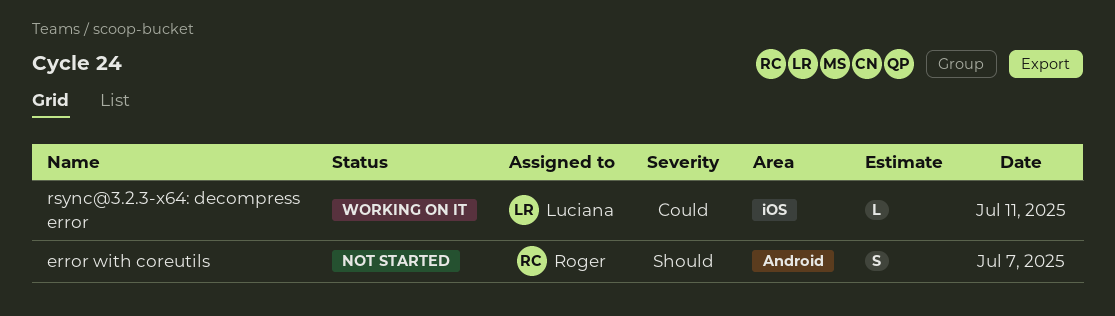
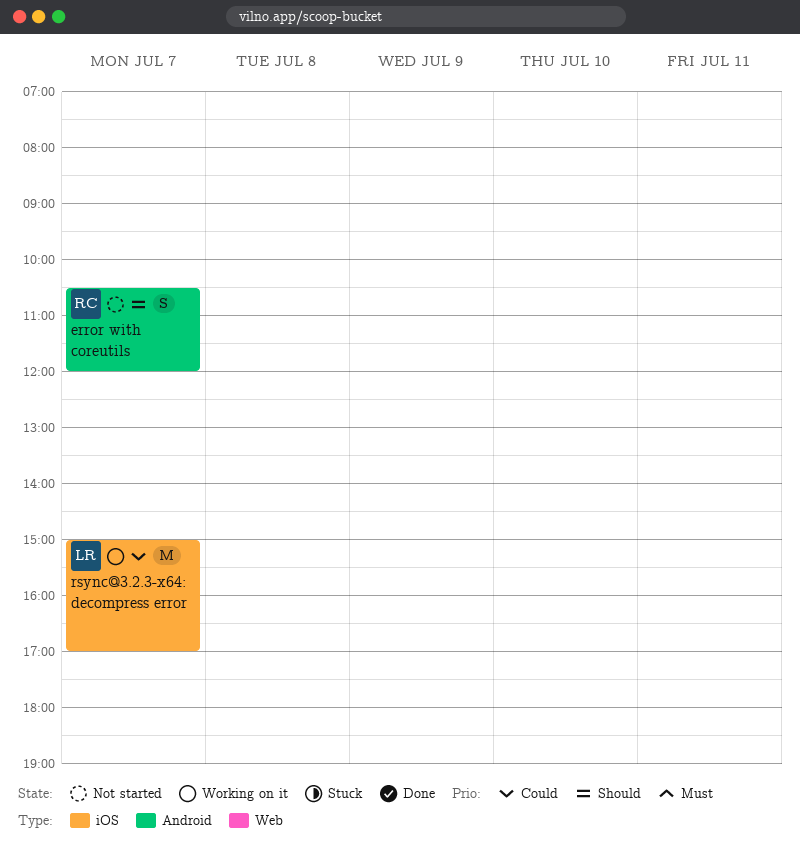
rsync@3.2.3-x64: decompress error, estimate: L -> M
rsync@3.2.3-x64: decompress error, day: Jul 11 -> Jul 7

